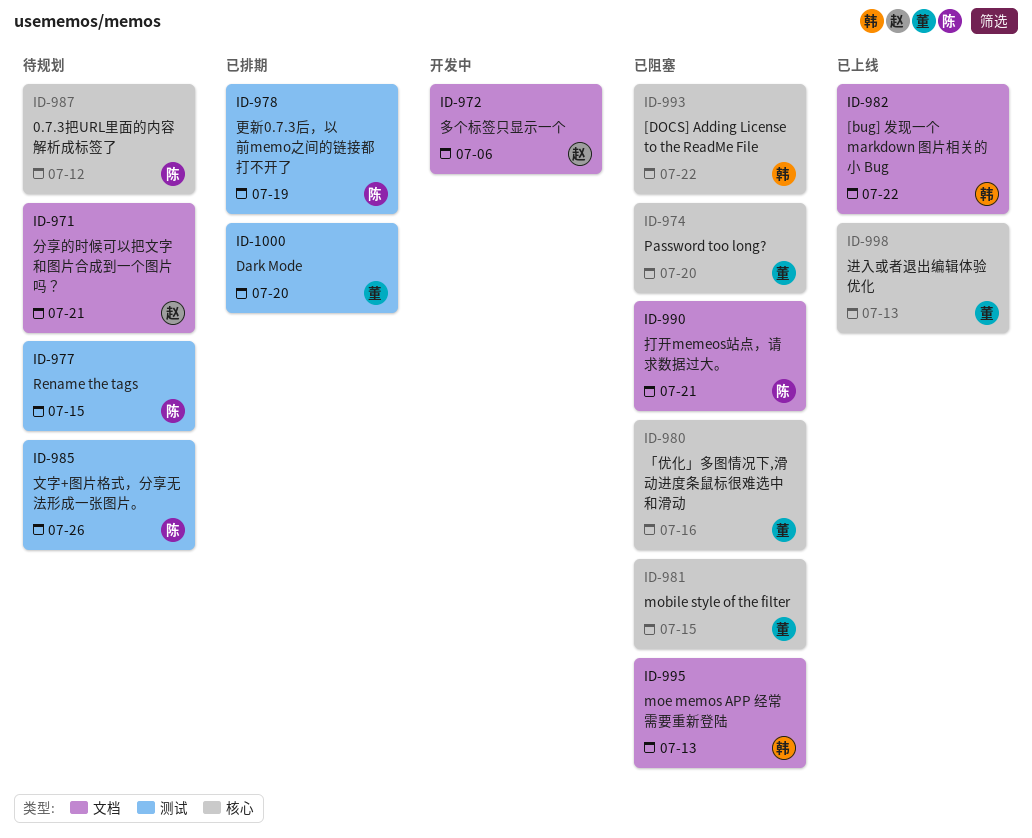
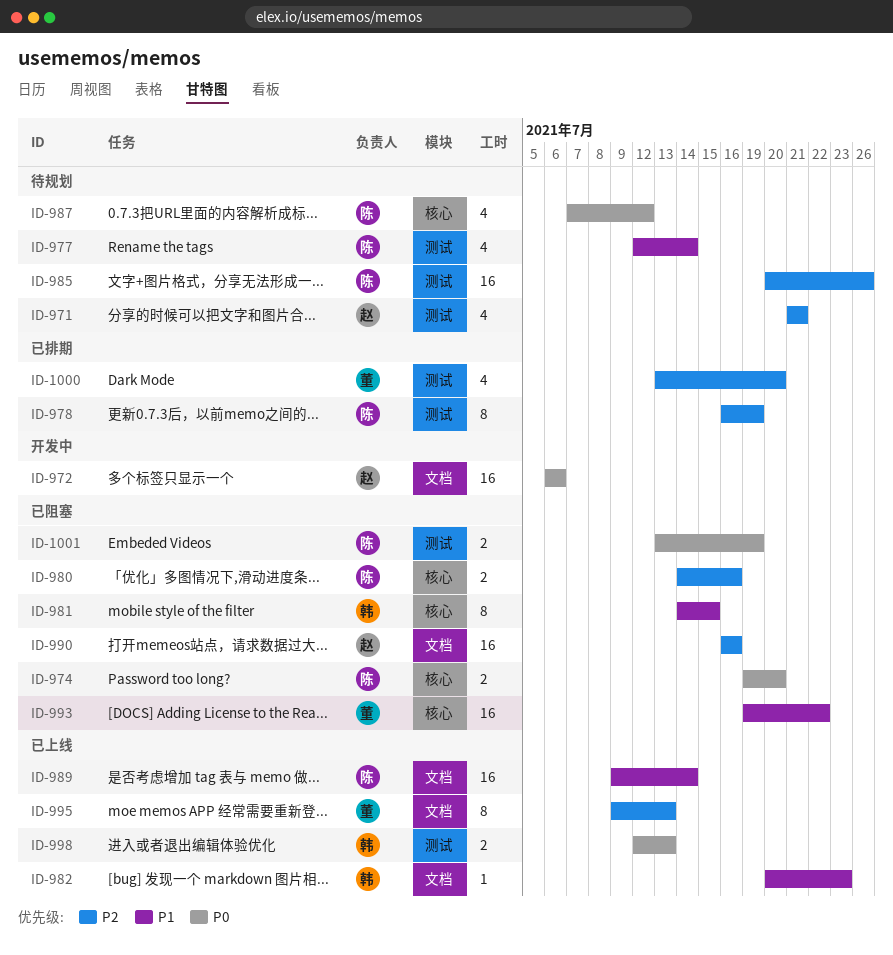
ID-971, label: 文档 -> 测试
ID-974, owner: 董 -> 陈
ID-977, due: Jul 15 -> Jul 14
ID-980, owner: 董 -> 陈
ID-981, owner: 董 -> 韩
ID-982, due: Jul 22 -> Jul 23
ID-989: none -> present
ID-990, owner: 陈 -> 赵
ID-990, due: Jul 21 -> Jul 16
ID-993, owner: 韩 -> 董
ID-995, status: 已阻塞 -> 已上线
ID-995, owner: 韩 -> 董
ID-998, owner: 董 -> 韩
ID-998, label: 核心 -> 测试
ID-1001: none -> present

